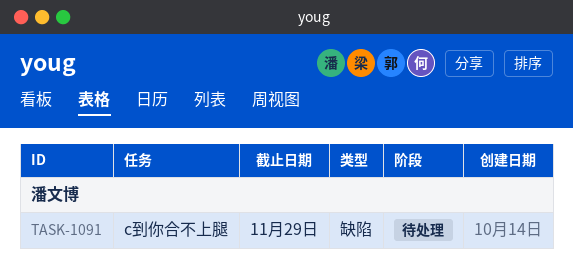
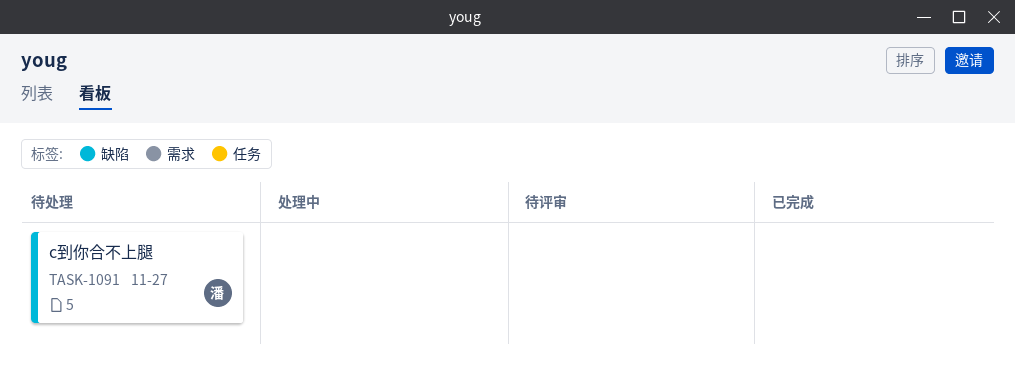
TASK-1091, due: Nov 29 -> Nov 27

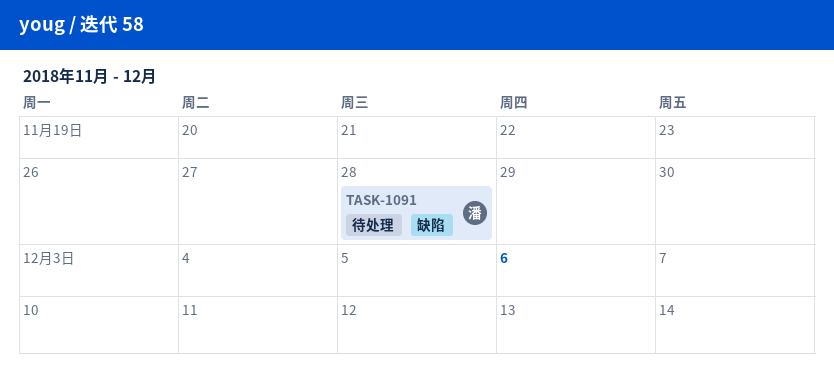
TASK-1091, due: Nov 27 -> Nov 28

